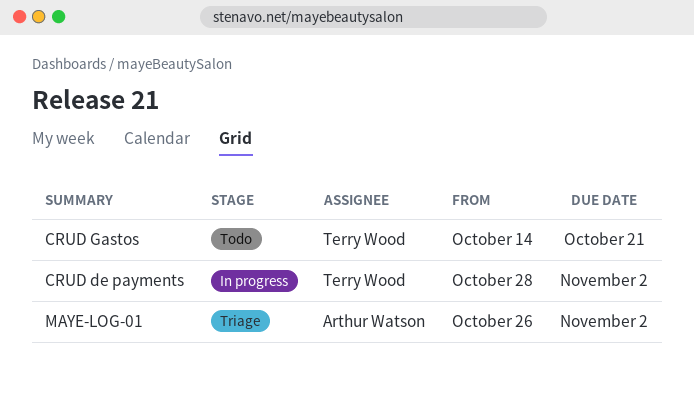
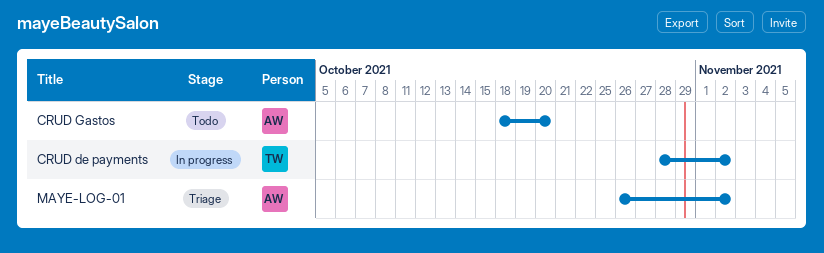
CRUD Gastos, owner: Terry Wood -> Arthur Watson
CRUD Gastos, start: Oct 14 -> Oct 18
CRUD Gastos, due: Oct 21 -> Oct 20

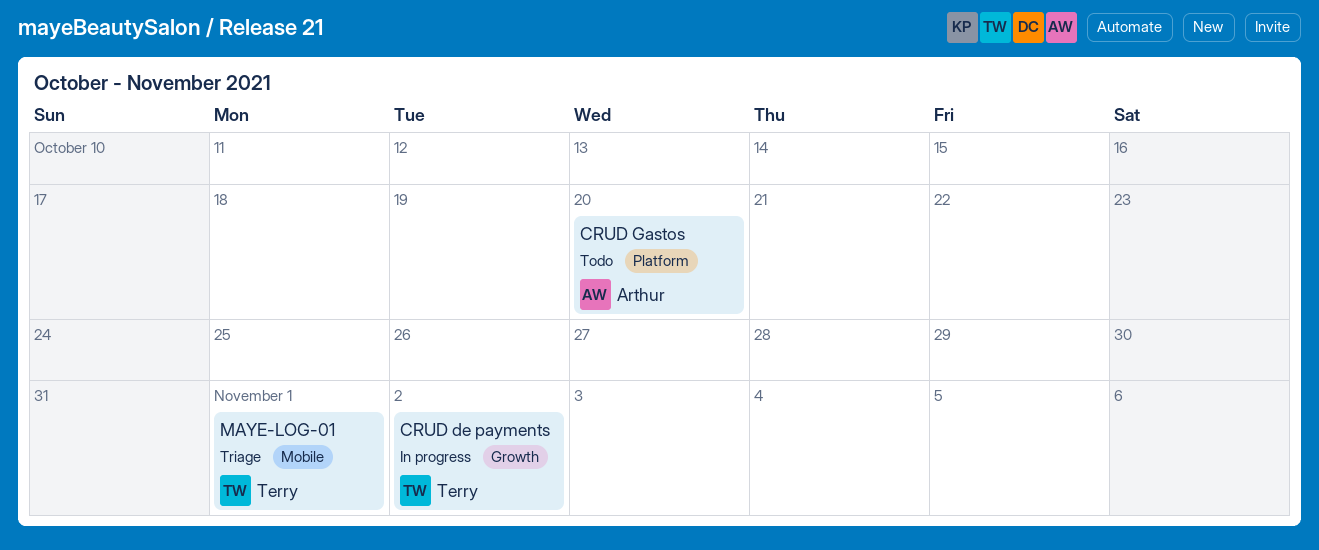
MAYE-LOG-01, owner: Arthur -> Terry
MAYE-LOG-01, due: Nov 2 -> Nov 1

